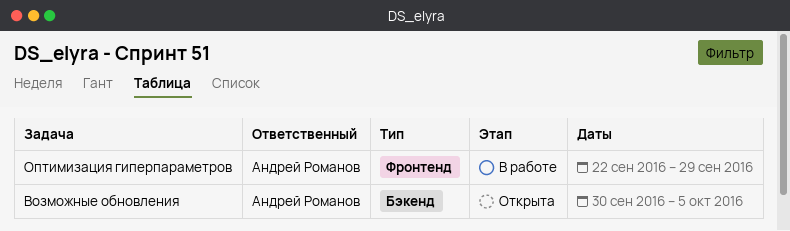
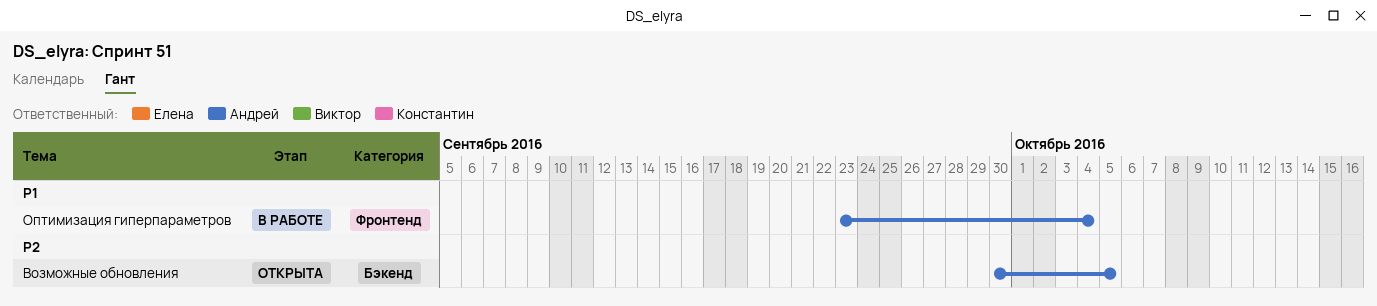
Оптимизация гиперпараметров, start: Sep 22 -> Sep 23
Оптимизация гиперпараметров, due: Sep 29 -> Oct 4

